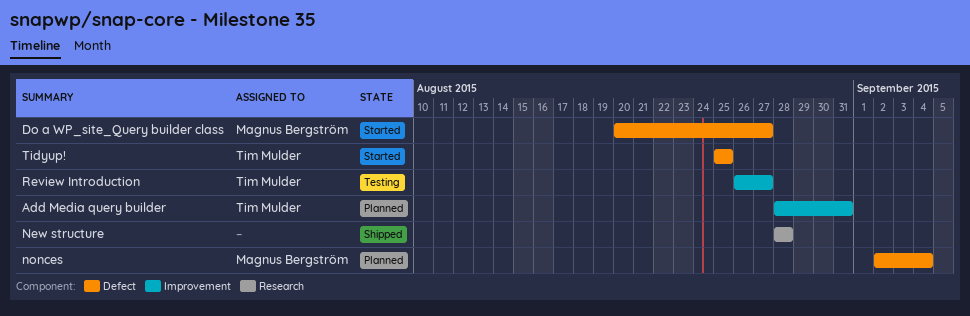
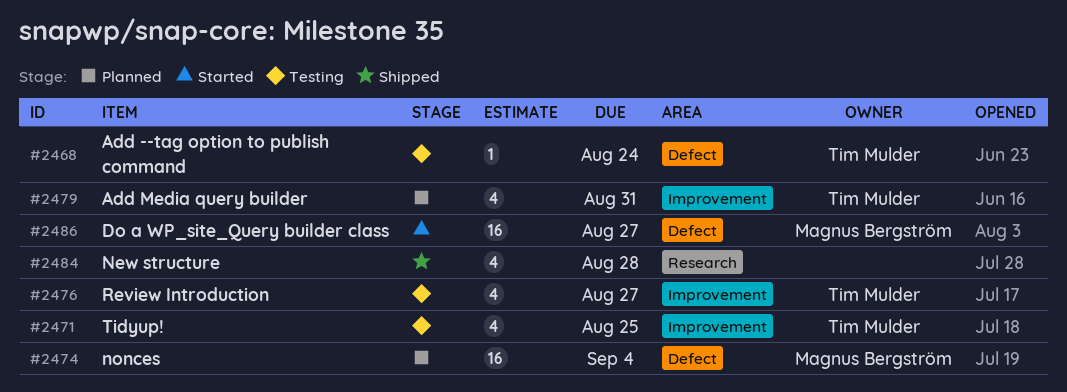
Add --tag option to publish command: none -> present
Tidyup!, status: Started -> Testing
Tidyup!, label: Defect -> Improvement

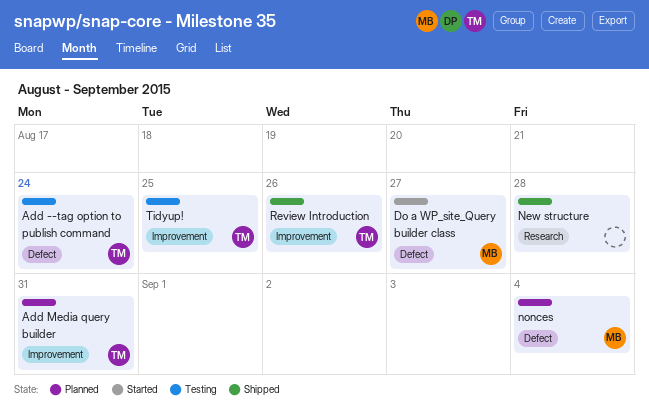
Review Introduction, status: Testing -> Shipped
Review Introduction, due: Aug 27 -> Aug 26

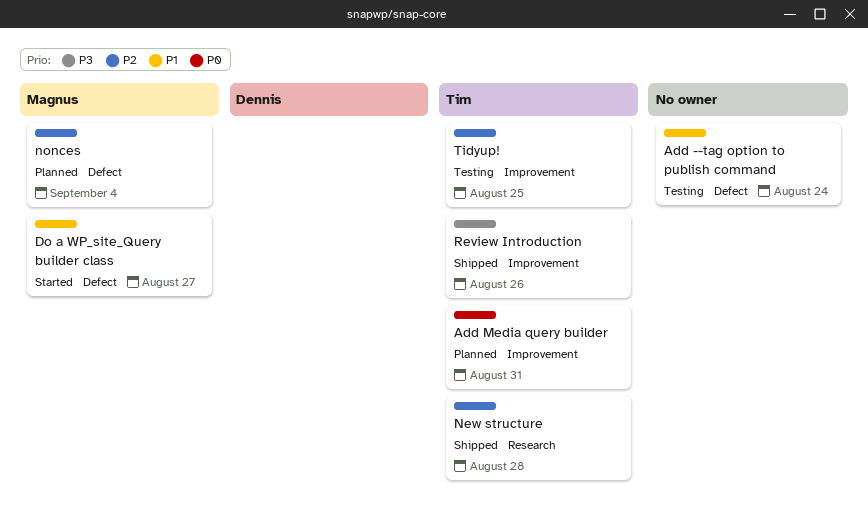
Add --tag option to publish command, owner: Tim -> none
New structure, owner: none -> Tim

